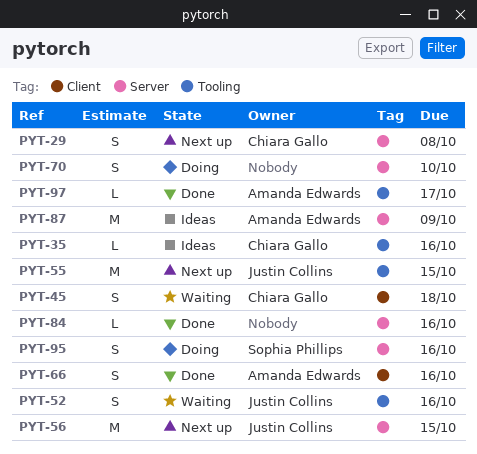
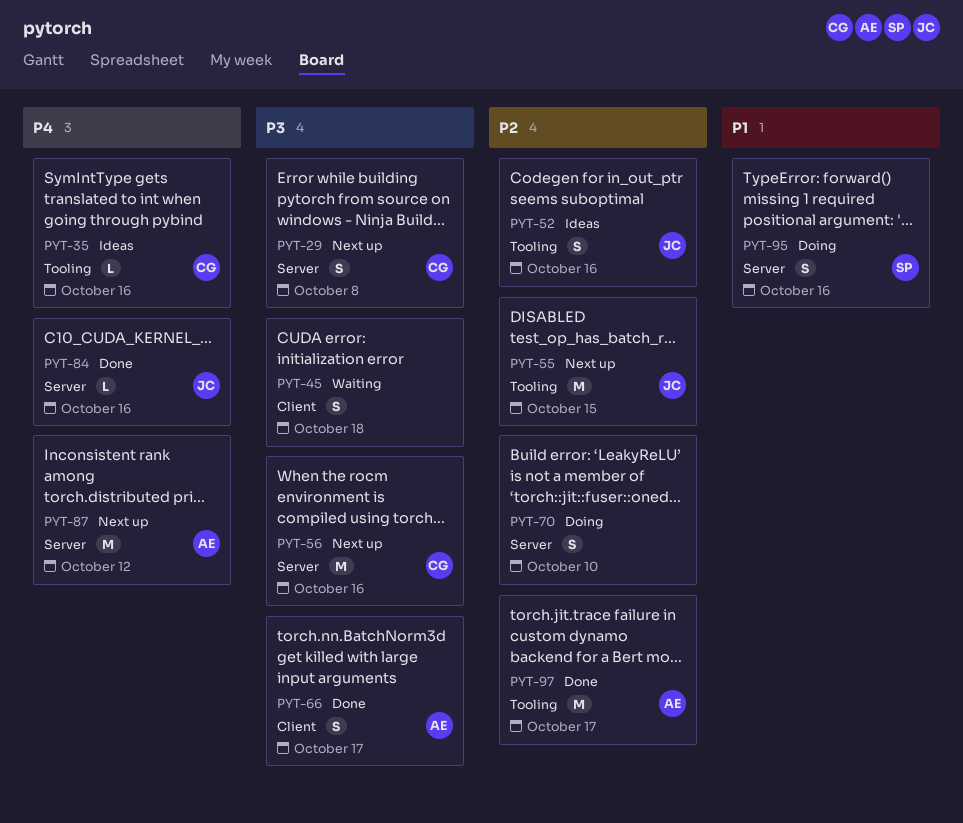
PYT-45, owner: Chiara Gallo -> none
PYT-52, status: Waiting -> Ideas
PYT-56, owner: Justin Collins -> Chiara Gallo
PYT-56, due: Oct 15 -> Oct 16
PYT-66, due: Oct 16 -> Oct 17
PYT-84, owner: none -> Justin Collins
PYT-87, status: Ideas -> Next up
PYT-87, due: Oct 9 -> Oct 12
PYT-97, estimate: L -> M

